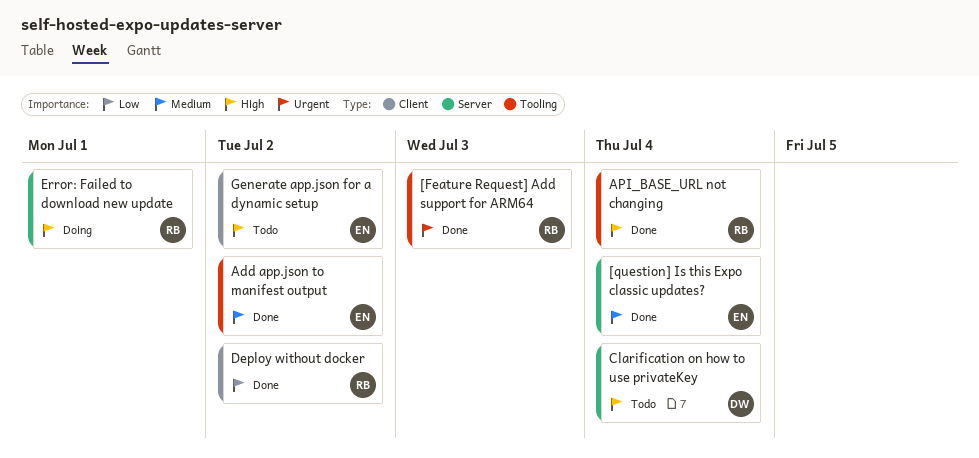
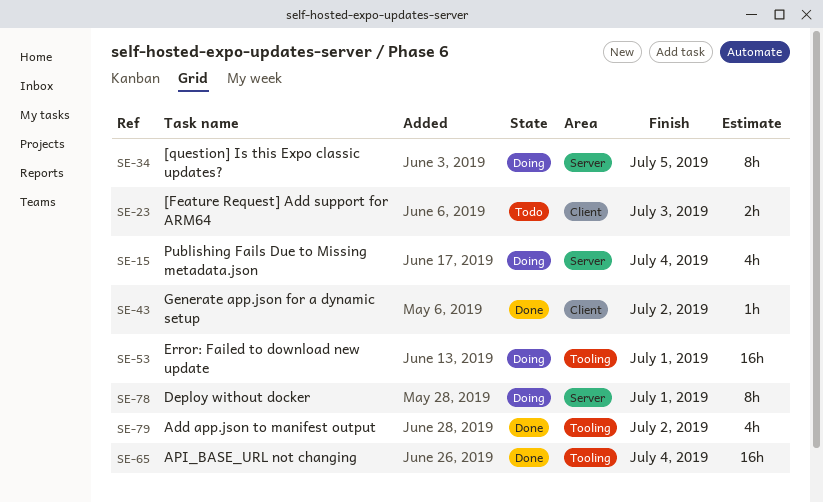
[Feature Request] Add support for ARM64, status: Done -> Todo
[Feature Request] Add support for ARM64, label: Tooling -> Client
[question] Is this Expo classic updates?, status: Done -> Doing
[question] Is this Expo classic updates?, due: Jul 4 -> Jul 5
Clarification on how to use privateKey: present -> none
Deploy without docker, status: Done -> Doing
Deploy without docker, label: Client -> Server
Deploy without docker, due: Jul 2 -> Jul 1
Error: Failed to download new update, label: Server -> Tooling
Generate app.json for a dynamic setup, status: Todo -> Done
Publishing Fails Due to Missing metadata.json: none -> present

